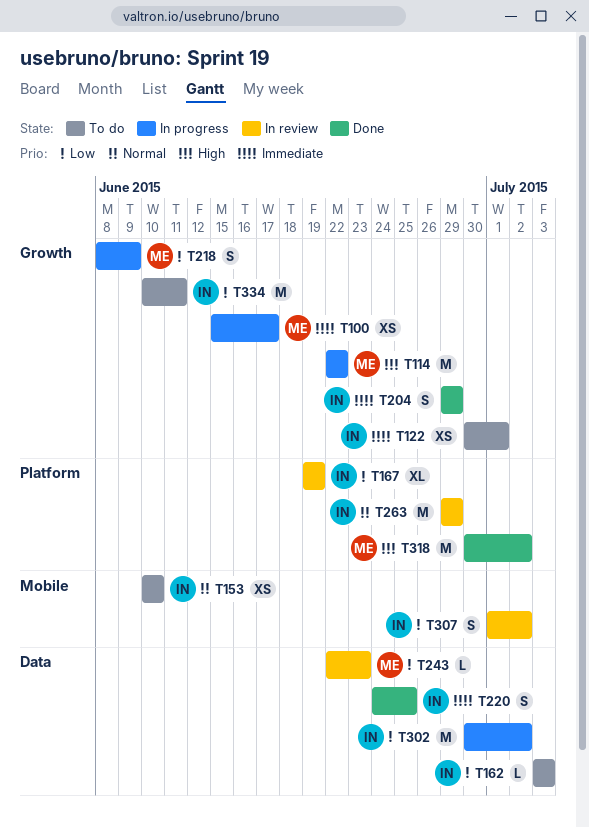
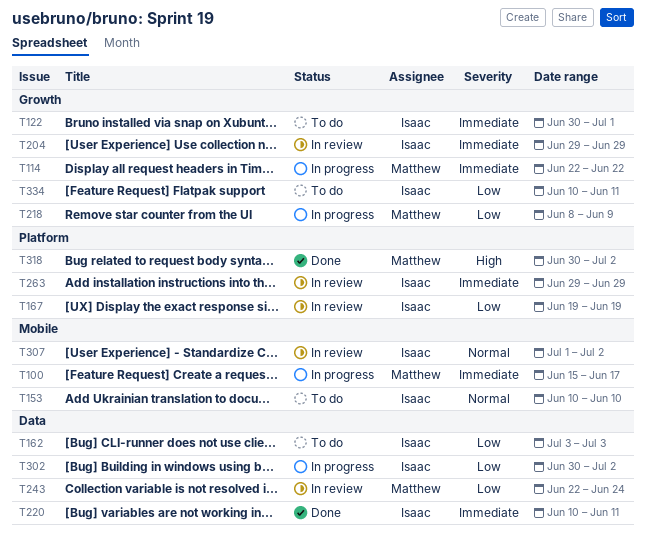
T100, label: Growth -> Mobile
T114, priority: High -> Immediate
T204, status: Done -> In review
T220, start: Jun 24 -> Jun 10
T220, due: Jun 25 -> Jun 11
T243, due: Jun 23 -> Jun 24
T263, priority: Normal -> Immediate
T307, priority: Low -> Normal

